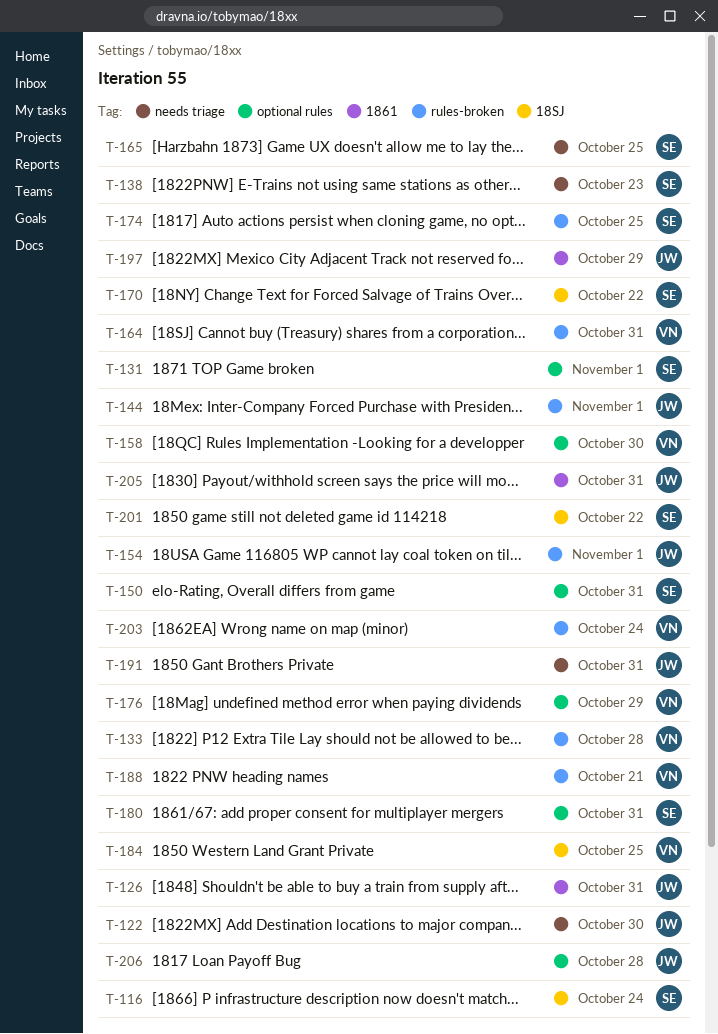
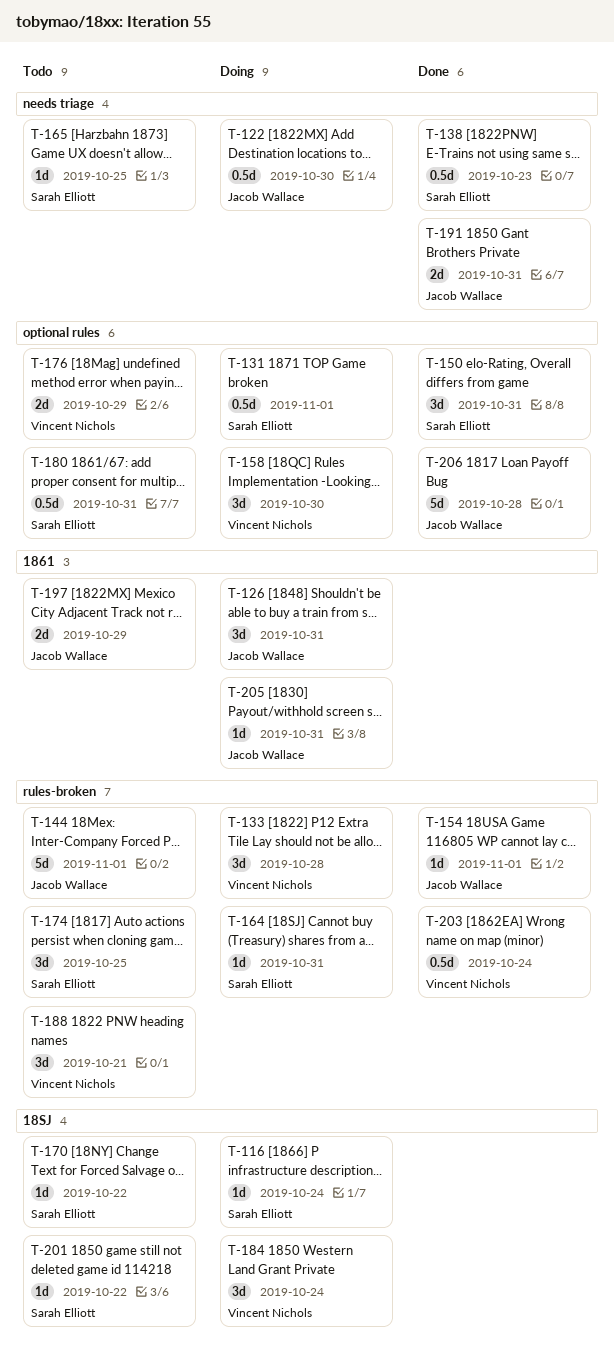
T-164, owner: Vincent Nichols -> Sarah Elliott
T-184, due: Oct 25 -> Oct 24

